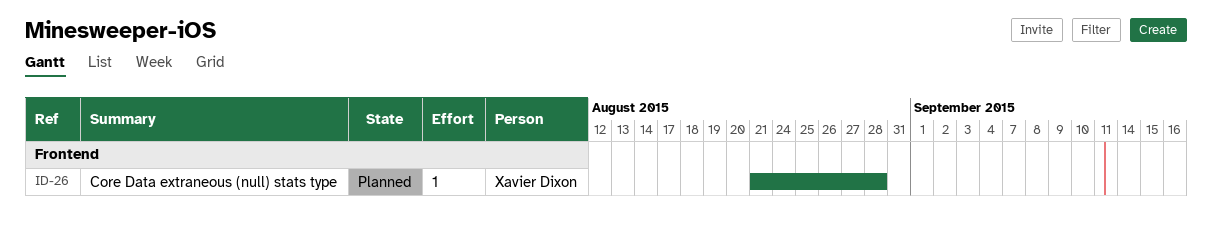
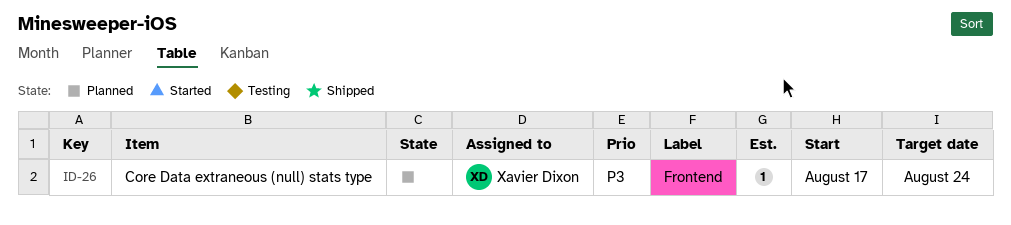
ID-26, start: Aug 21 -> Aug 17
ID-26, due: Aug 28 -> Aug 24

